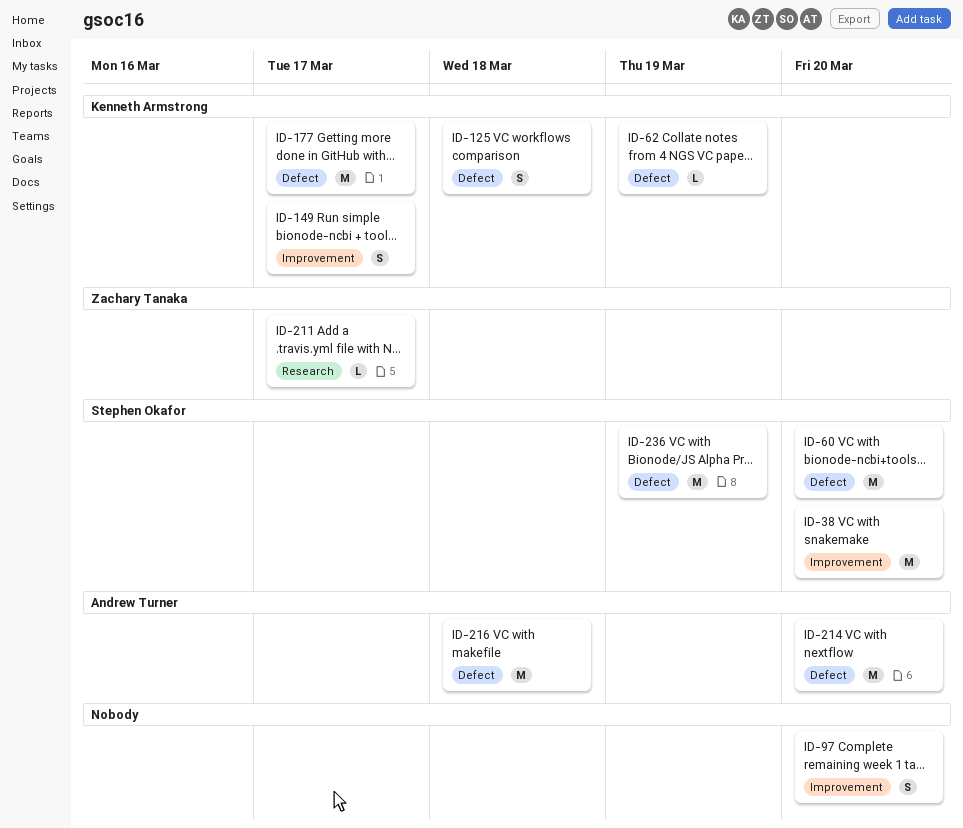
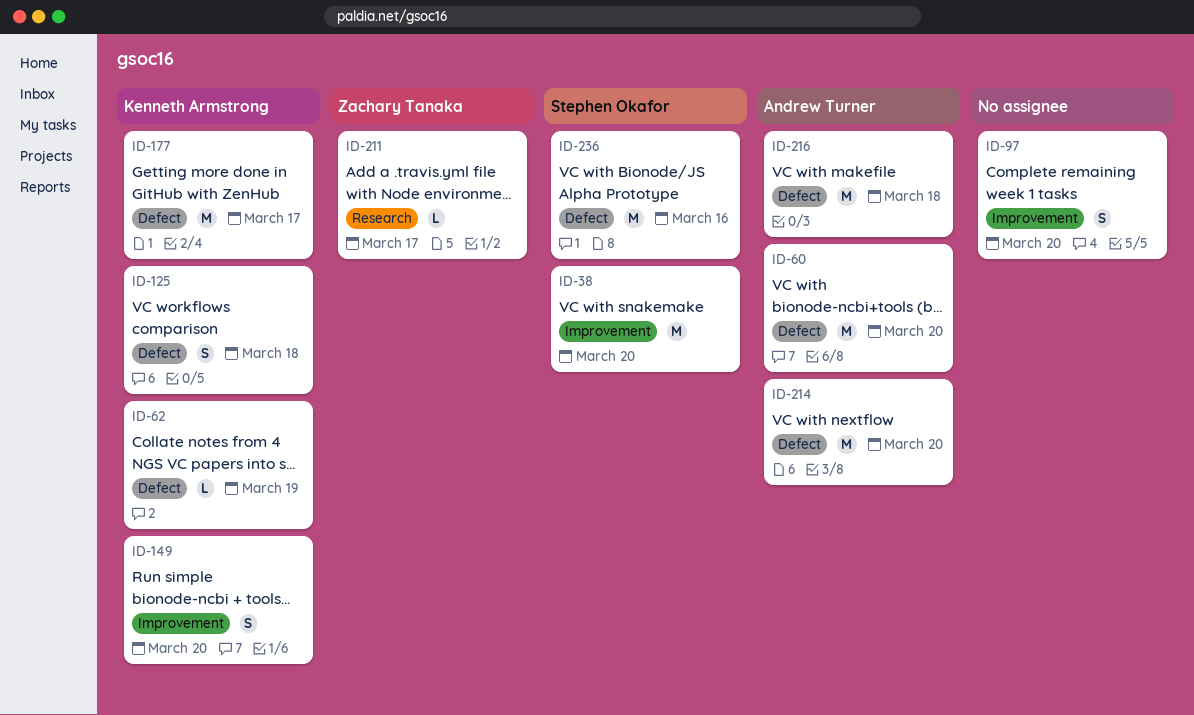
ID-60, owner: Stephen Okafor -> Andrew Turner
ID-149, due: Mar 17 -> Mar 20
ID-236, due: Mar 19 -> Mar 16

